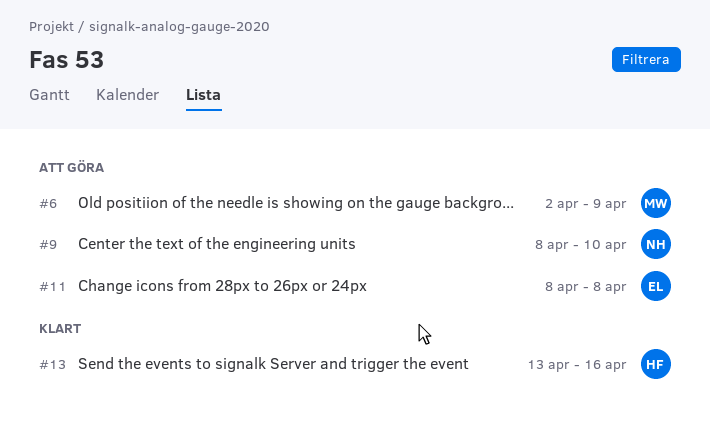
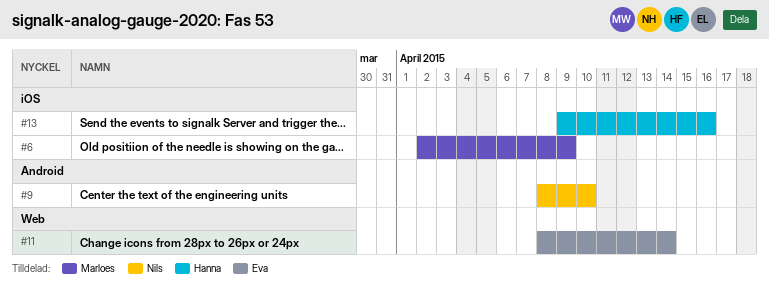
#11, due: Apr 8 -> Apr 14
#13, start: Apr 13 -> Apr 9

